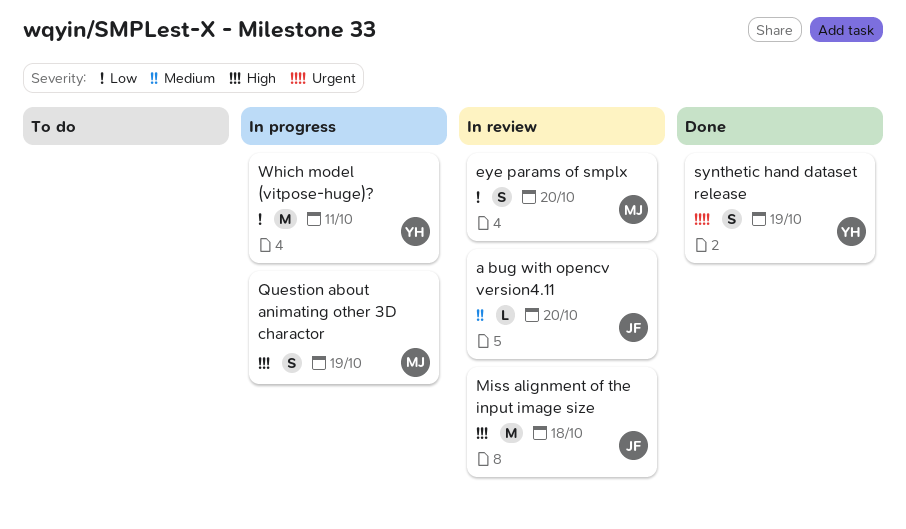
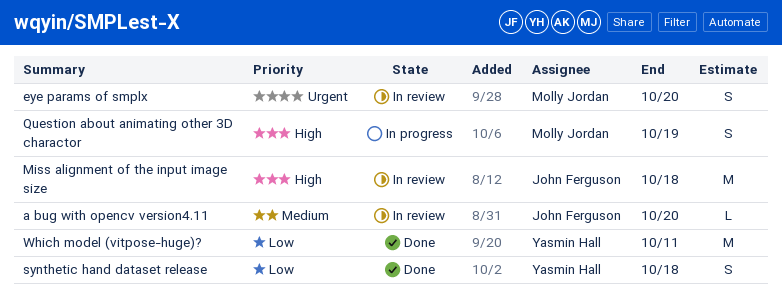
eye params of smplx, priority: Low -> Urgent
synthetic hand dataset release, priority: Urgent -> Low
synthetic hand dataset release, due: Oct 19 -> Oct 18
Which model (vitpose-huge)?, status: In progress -> Done

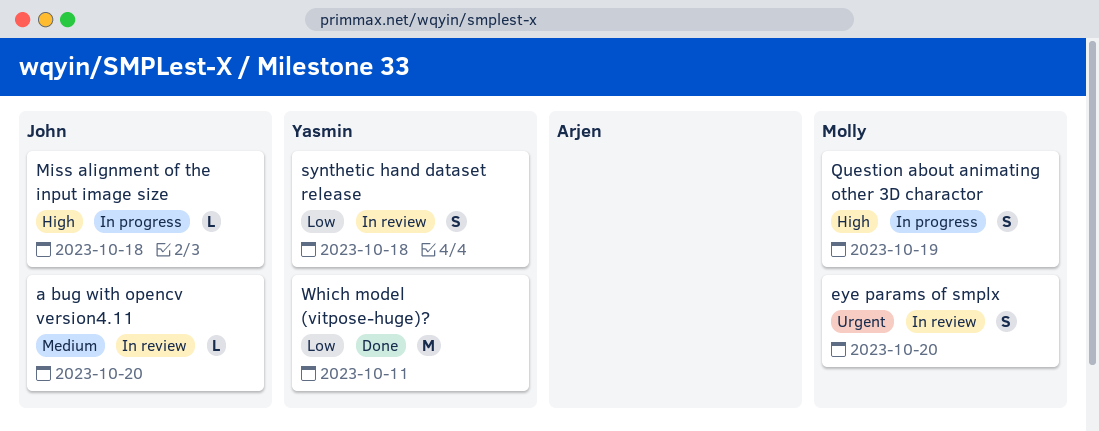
Miss alignment of the input image size, status: In review -> In progress
Miss alignment of the input image size, estimate: M -> L
synthetic hand dataset release, status: Done -> In review

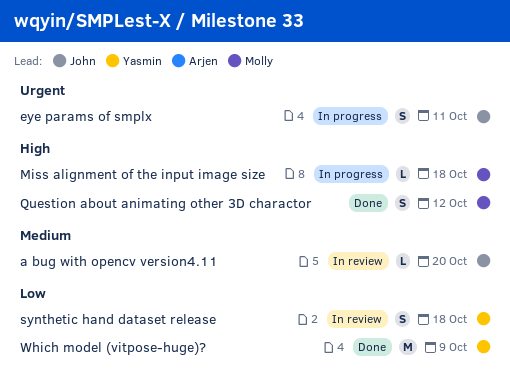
eye params of smplx, status: In review -> In progress
eye params of smplx, owner: Molly -> John
eye params of smplx, due: Oct 20 -> Oct 11
Miss alignment of the input image size, owner: John -> Molly
Question about animating other 3D charactor, status: In progress -> Done
Question about animating other 3D charactor, due: Oct 19 -> Oct 12
Which model (vitpose-huge)?, due: Oct 11 -> Oct 9

